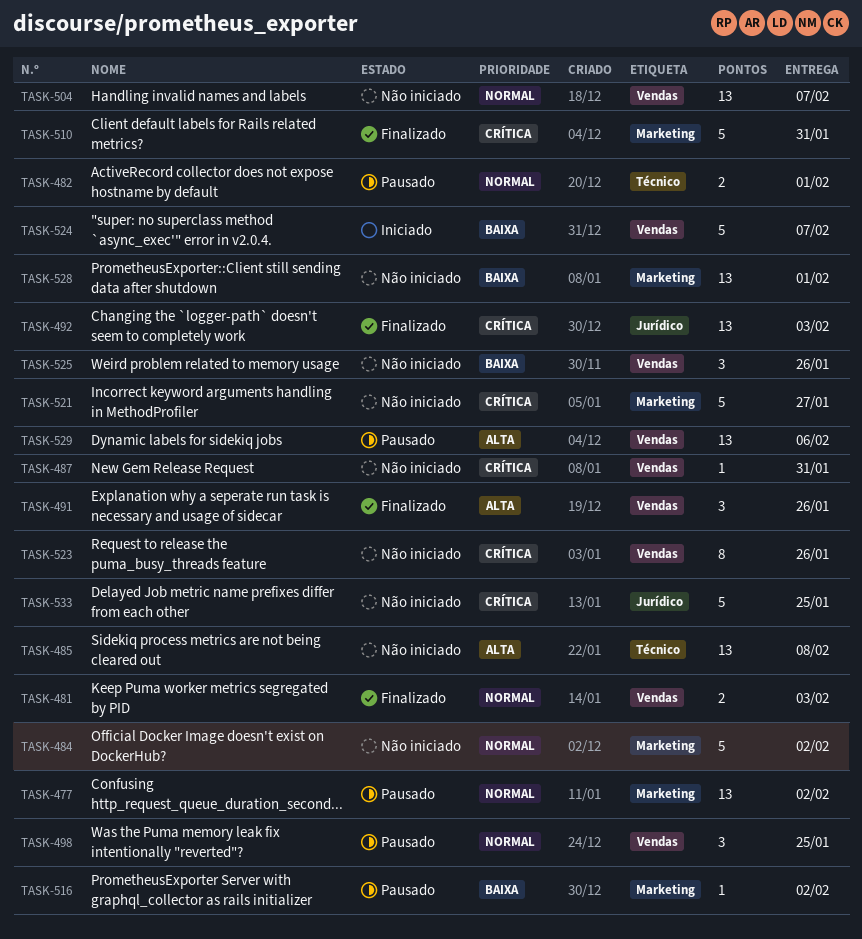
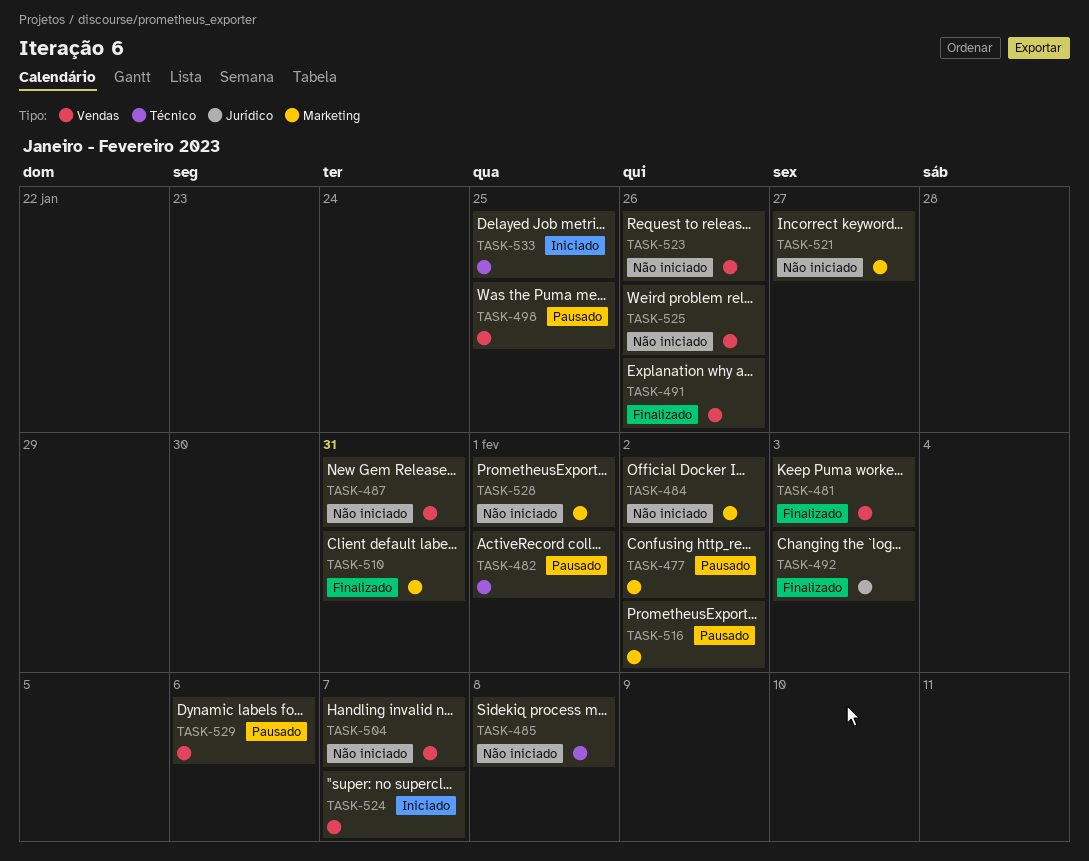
TASK-533, status: Não iniciado -> Iniciado
TASK-533, label: Jurídico -> Técnico

